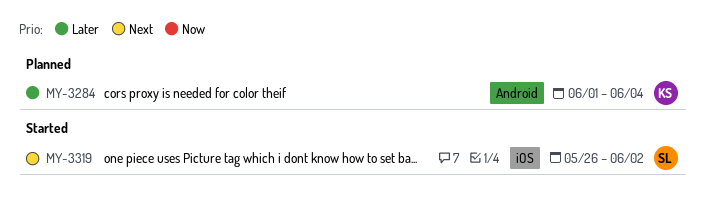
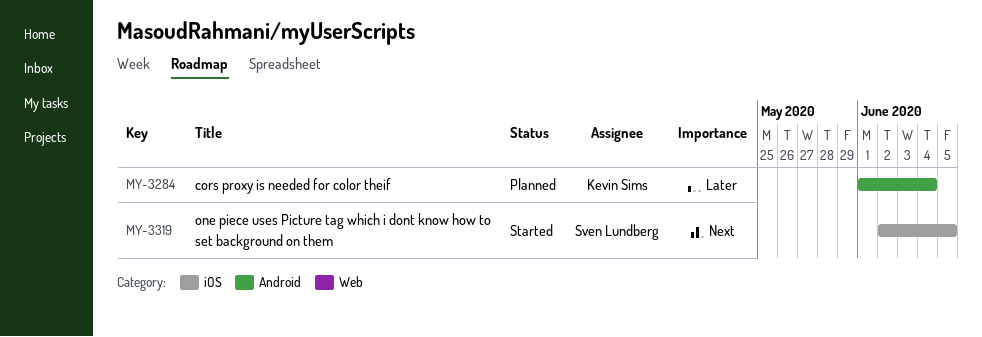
MY-3319, start: May 26 -> Jun 2
MY-3319, due: Jun 2 -> Jun 5

